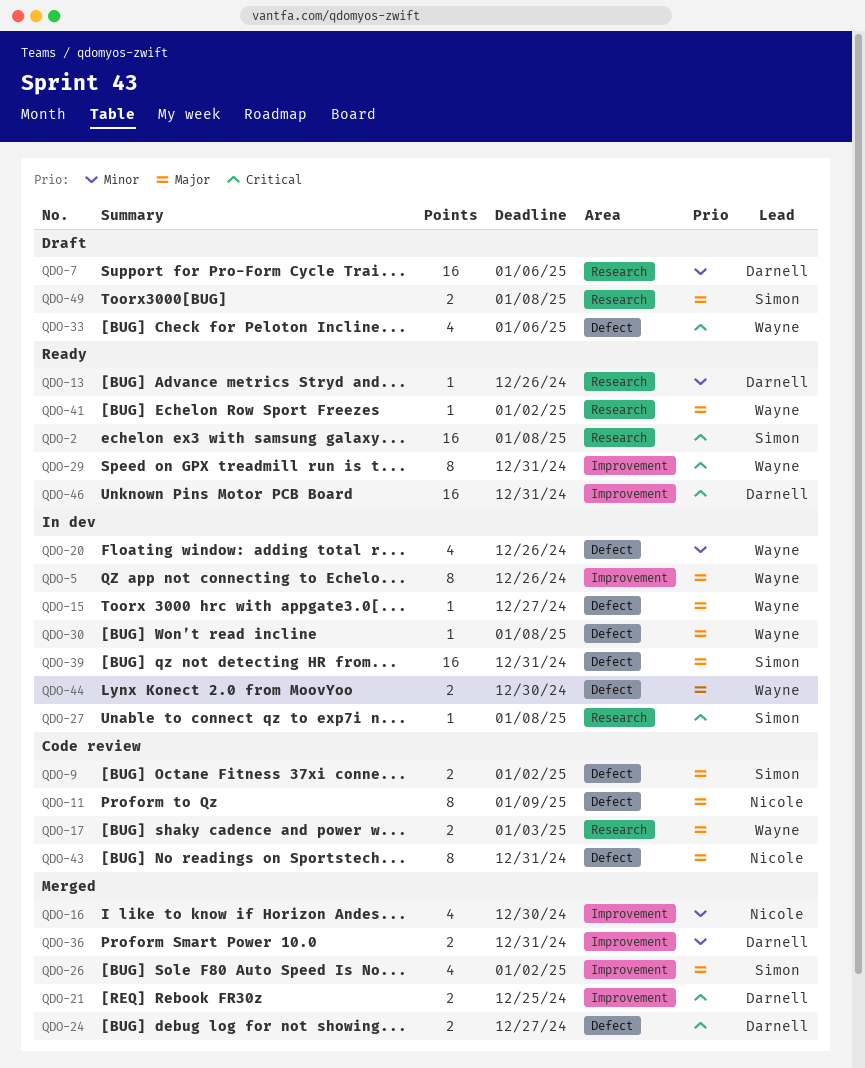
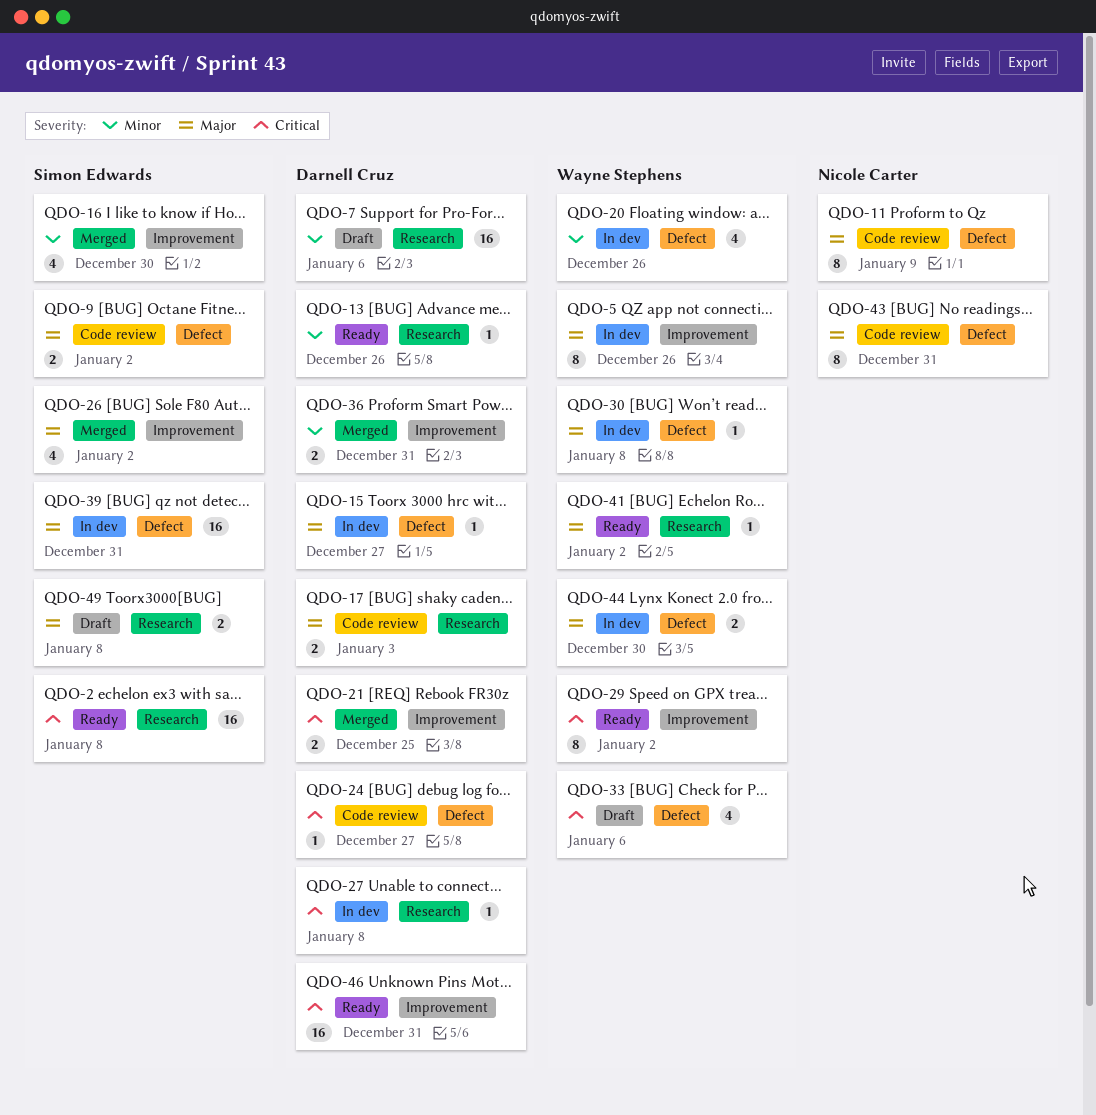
QDO-15, owner: Wayne Stephens -> Darnell Cruz
QDO-16, owner: Nicole Carter -> Simon Edwards
QDO-17, owner: Wayne Stephens -> Darnell Cruz
QDO-24, status: Merged -> Code review
QDO-24, estimate: 2 -> 1
QDO-27, owner: Simon Edwards -> Darnell Cruz
QDO-29, due: Dec 31 -> Jan 2

